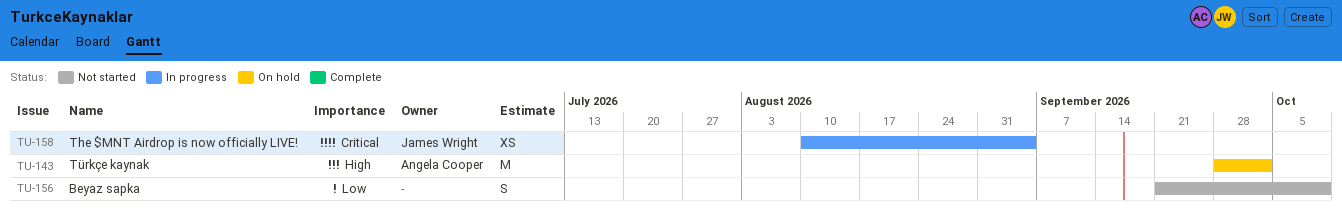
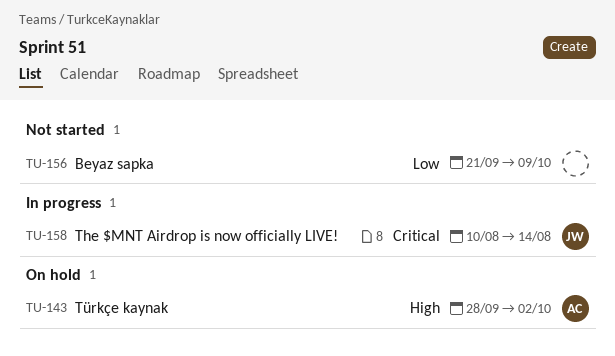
TU-158, due: Sep 4 -> Aug 14

